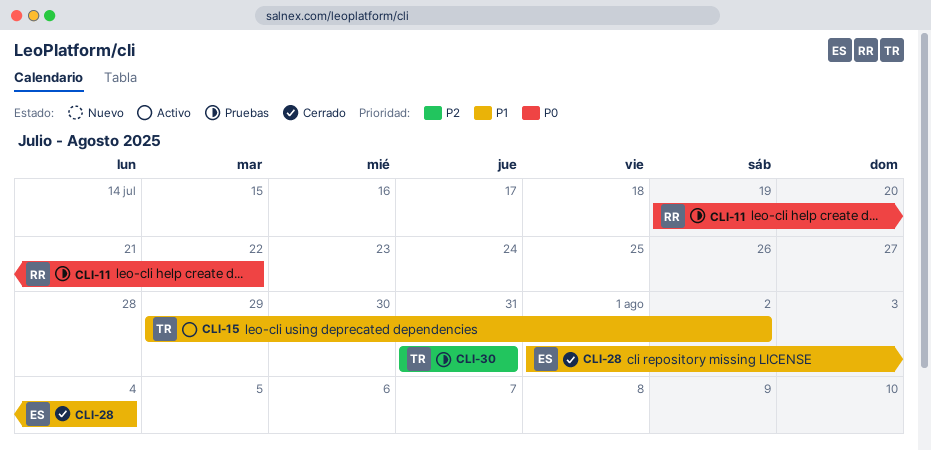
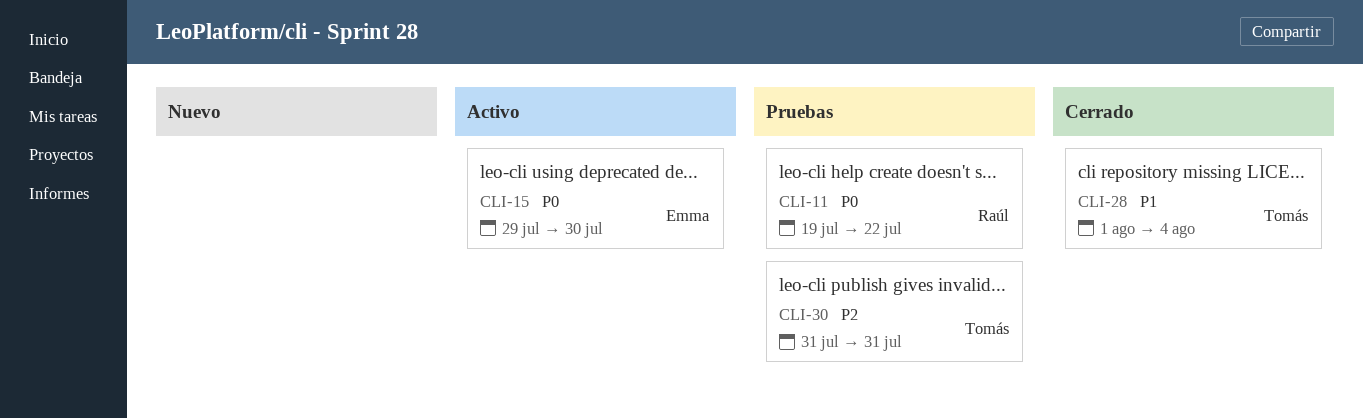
CLI-15, owner: Tomás -> Emma
CLI-15, priority: P1 -> P0
CLI-15, due: Aug 2 -> Jul 30
CLI-28, owner: Emma -> Tomás

